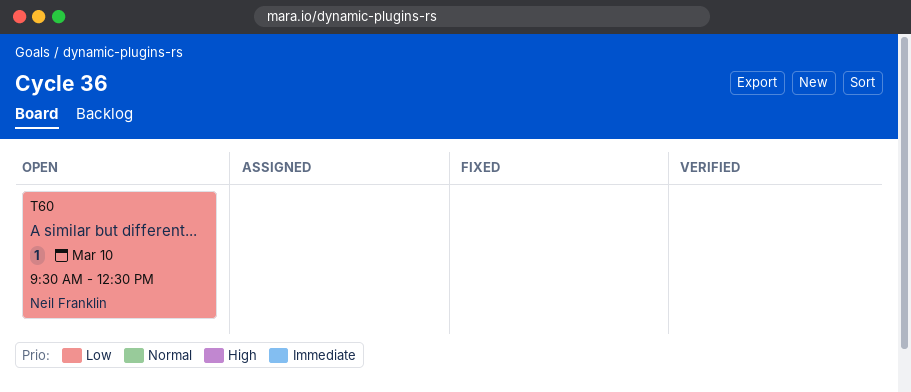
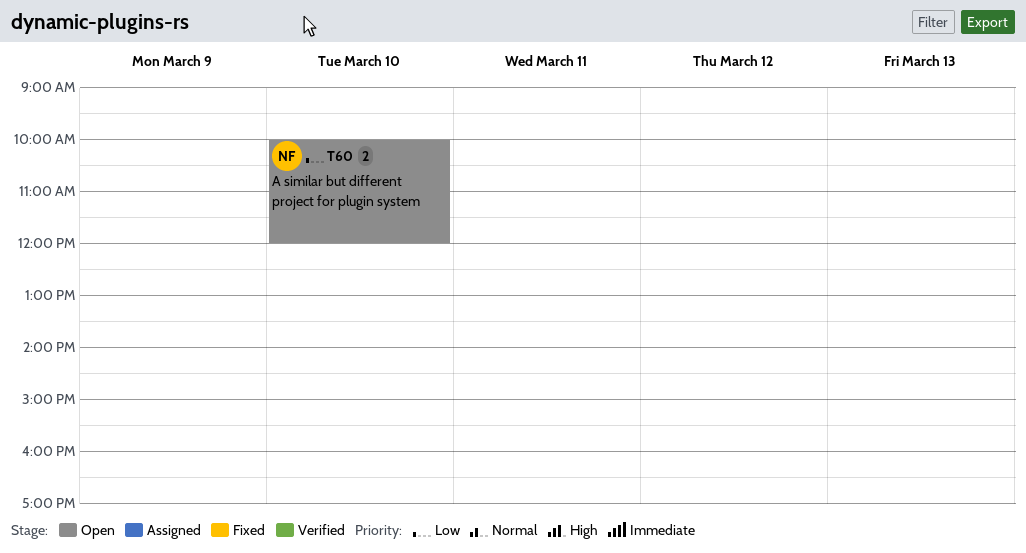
T60, estimate: 1 -> 2
T60, begins: 09:30 -> 10:00
T60, ends: 12:30 -> 12:00

